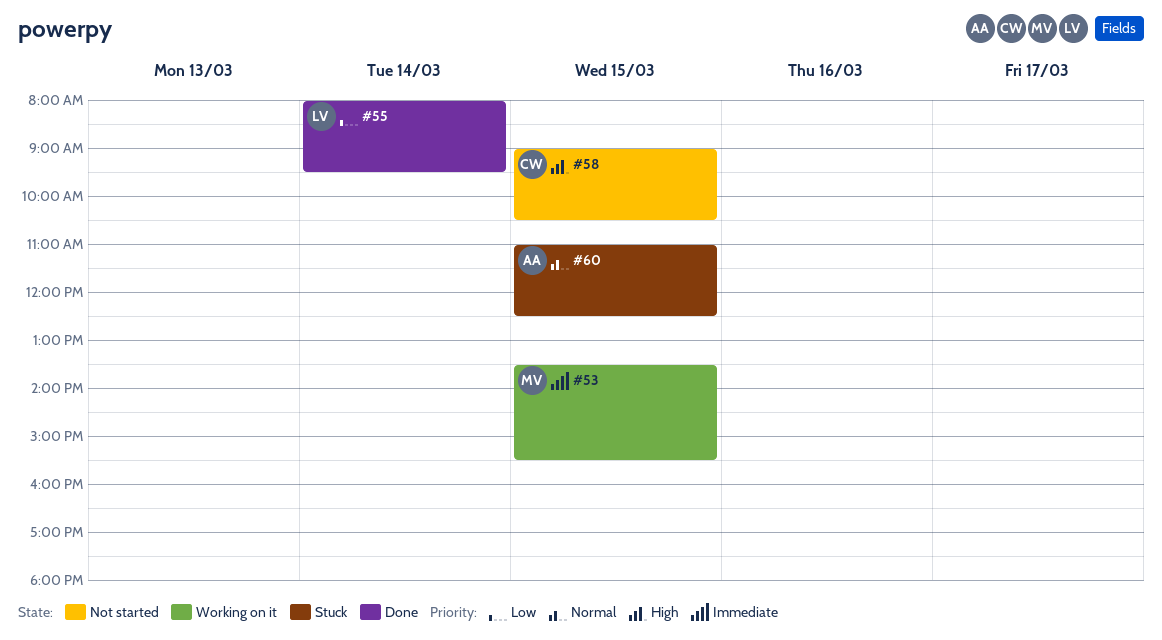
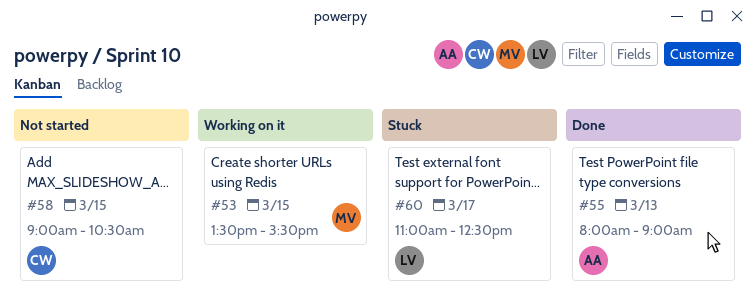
#55, owner: LV -> AA
#55, day: Mar 14 -> Mar 13
#55, ends: 09:30 -> 09:00
#60, owner: AA -> LV
#60, day: Mar 15 -> Mar 17

